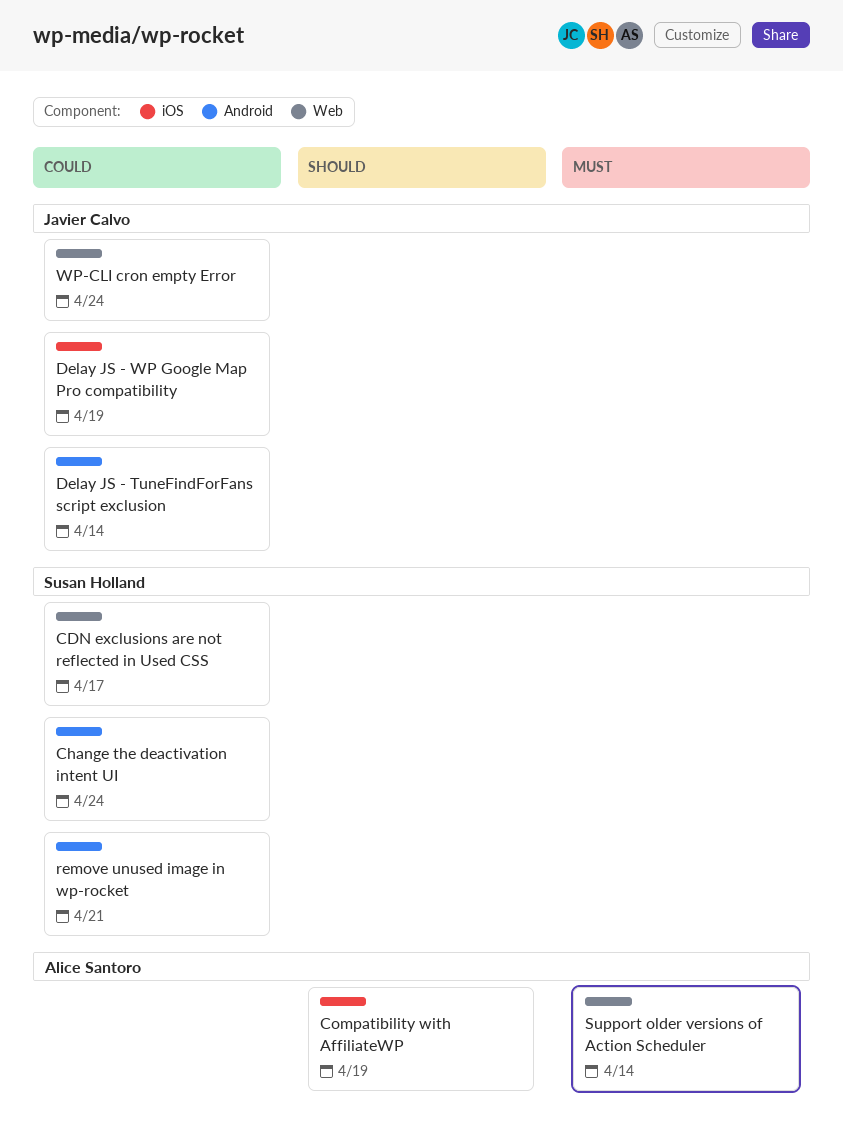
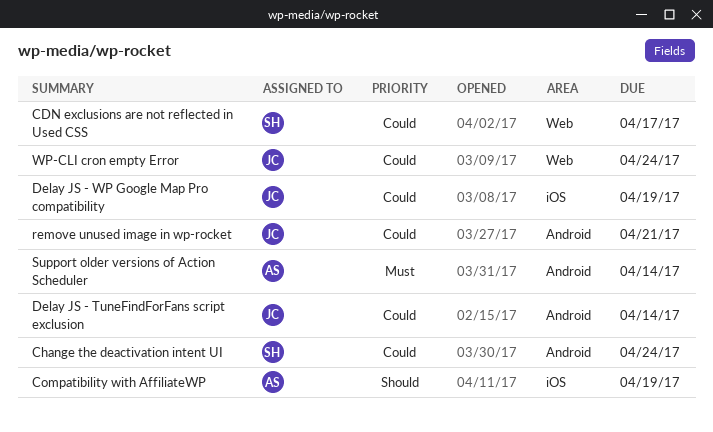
remove unused image in wp-rocket, owner: Susan Holland -> Javier Calvo
Support older versions of Action Scheduler, label: Web -> Android

